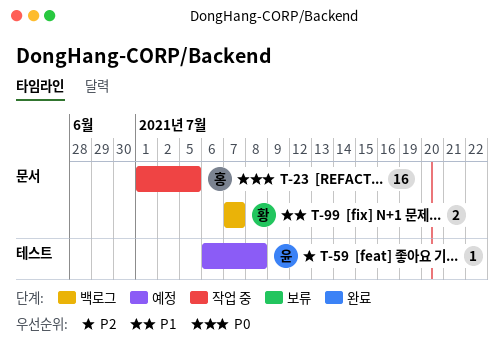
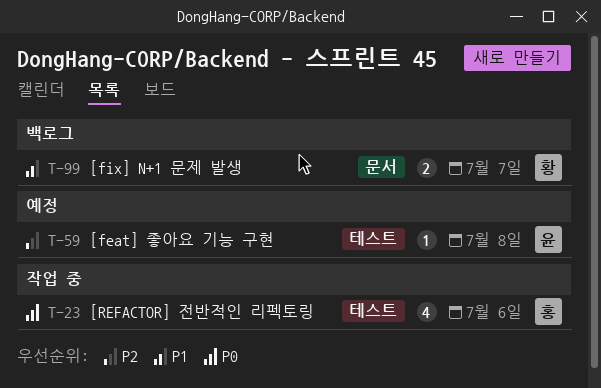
T-23, label: 문서 -> 테스트
T-23, estimate: 16 -> 4
T-23, due: Jul 5 -> Jul 6

